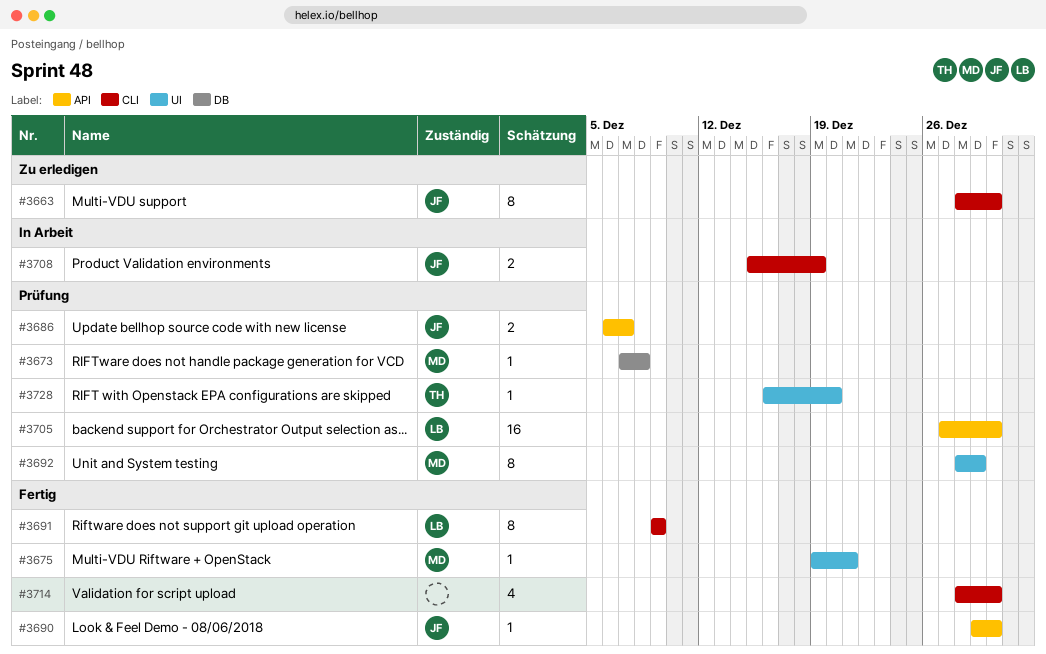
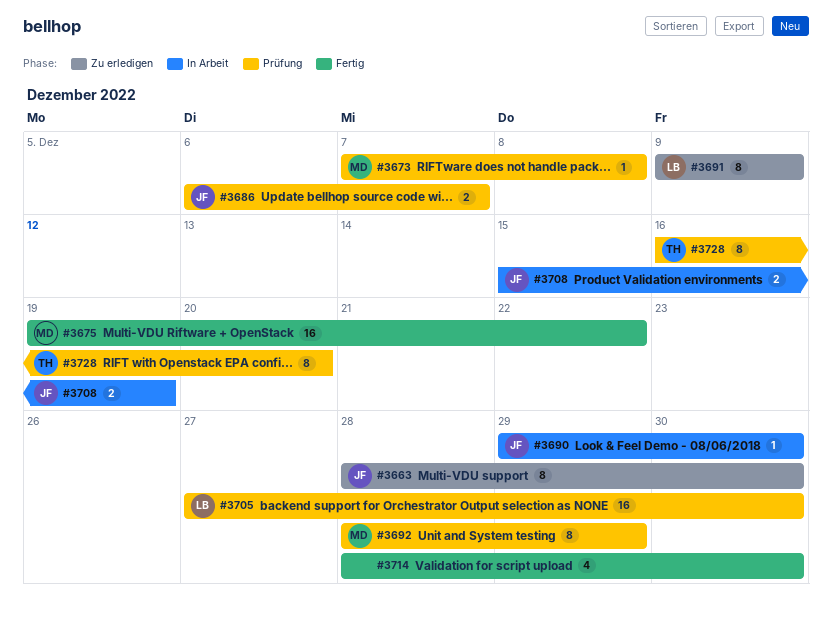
#3675, estimate: 1 -> 16
#3675, due: Dec 21 -> Dec 22
#3690, status: Fertig -> In Arbeit
#3691, status: Fertig -> Zu erledigen
#3728, estimate: 1 -> 8

